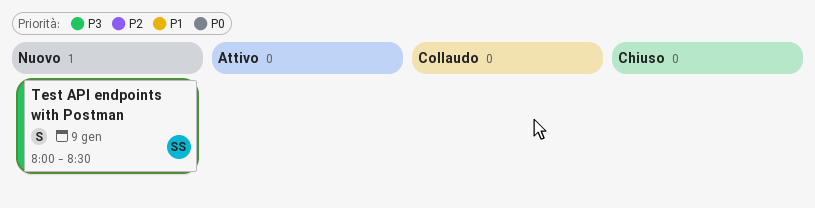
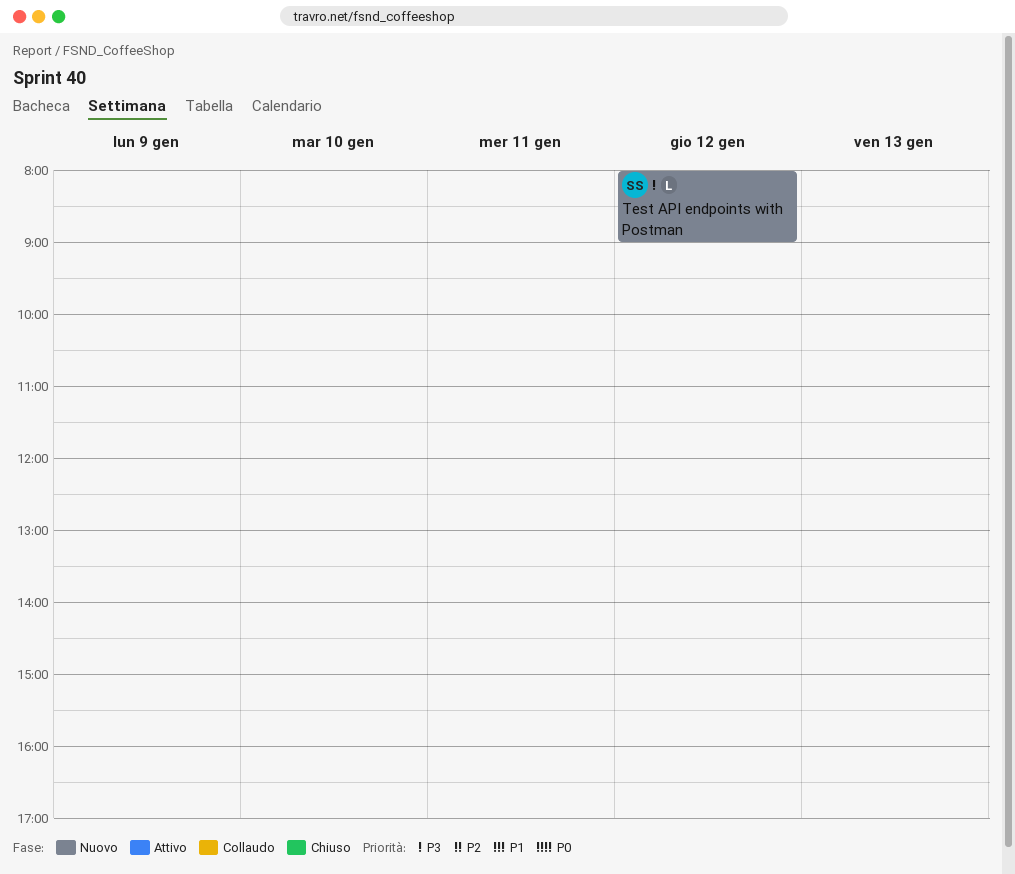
Test API endpoints with Postman, estimate: S -> L
Test API endpoints with Postman, day: Jan 9 -> Jan 12
Test API endpoints with Postman, ends: 08:30 -> 09:00

